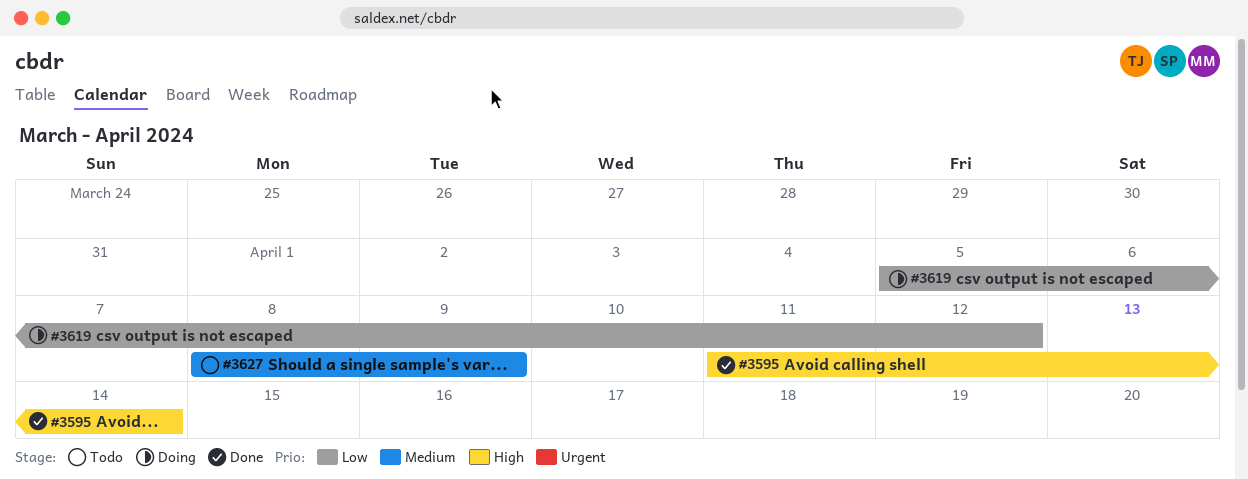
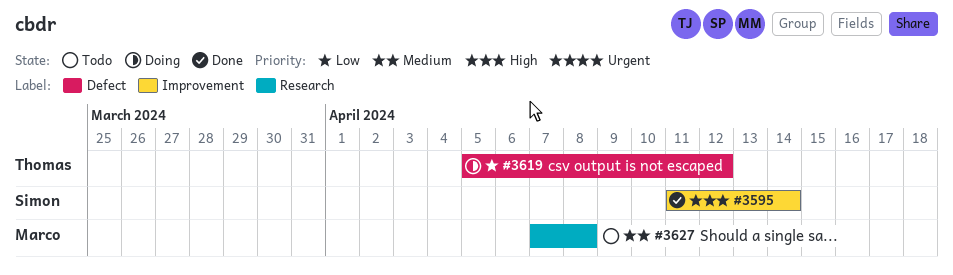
#3627, start: Apr 8 -> Apr 7
#3627, due: Apr 9 -> Apr 8

